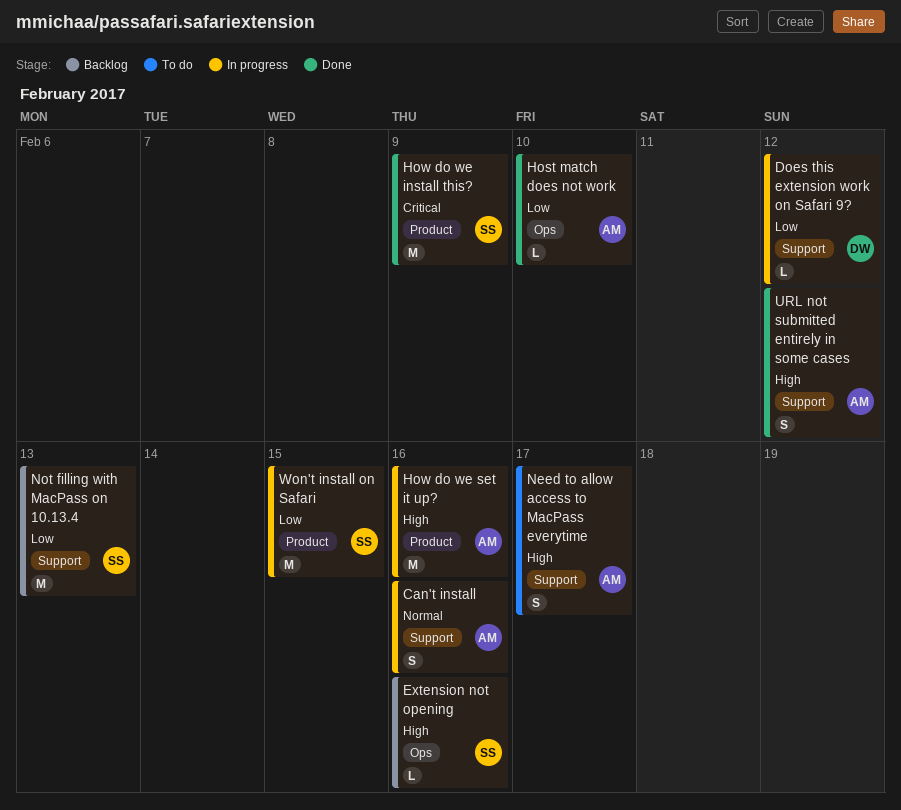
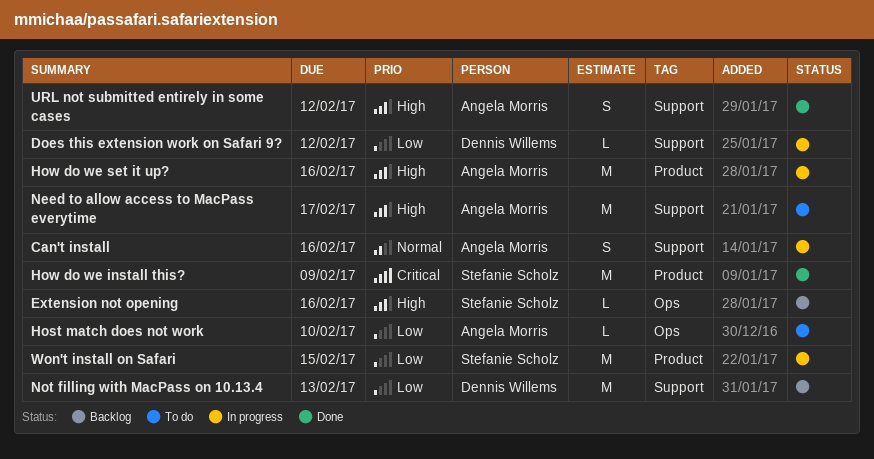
Host match does not work, status: Done -> To do
Need to allow access to MacPass everytime, estimate: S -> M
Not filling with MacPass on 10.13.4, owner: Stefanie Scholz -> Dennis Willems

